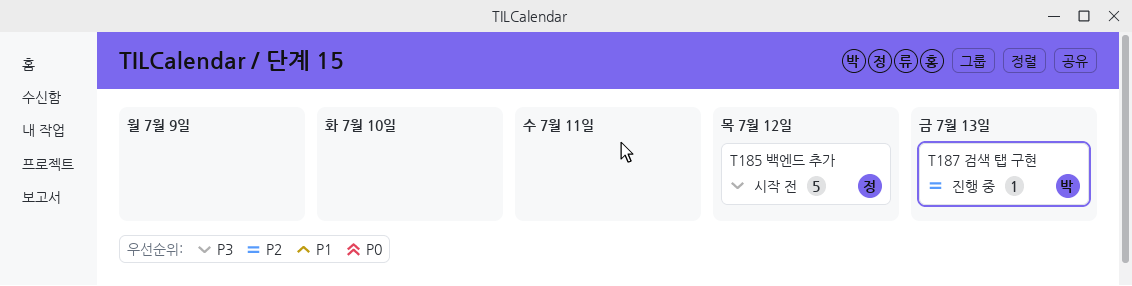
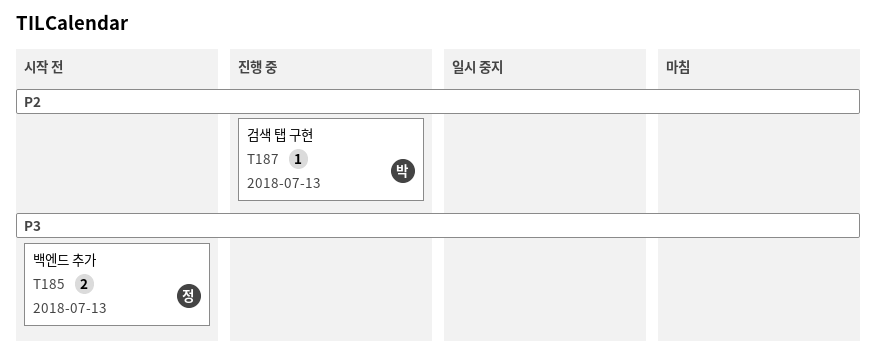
T185, estimate: 5 -> 2
T185, due: Jul 12 -> Jul 13

